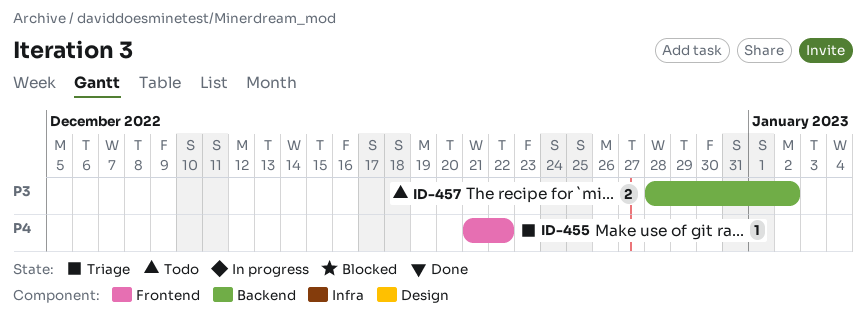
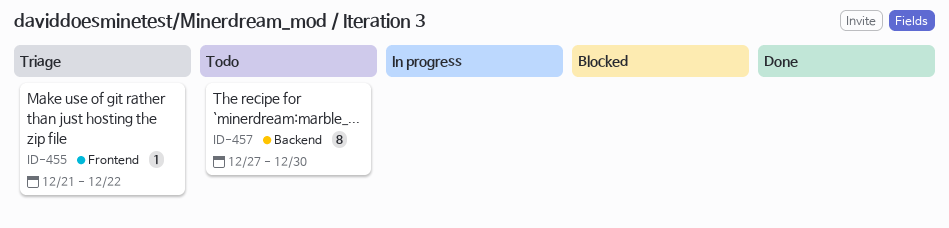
ID-457, estimate: 2 -> 8
ID-457, start: Dec 28 -> Dec 27
ID-457, due: Jan 2 -> Dec 30

